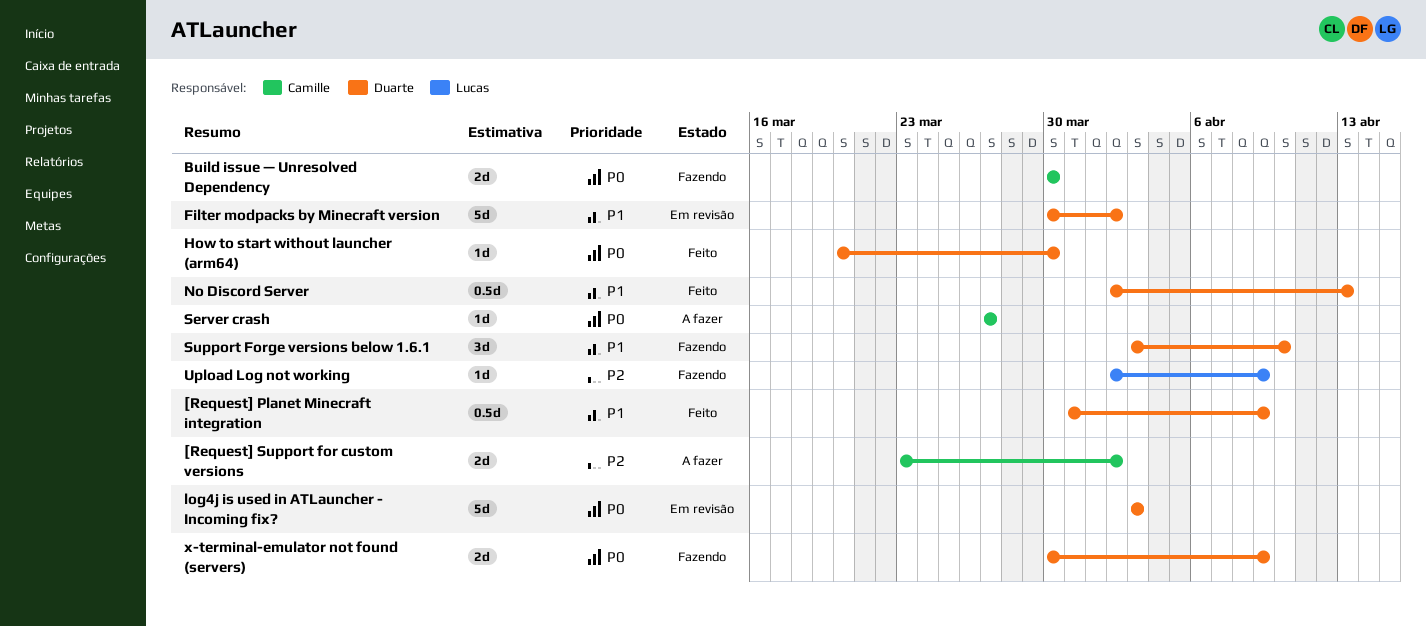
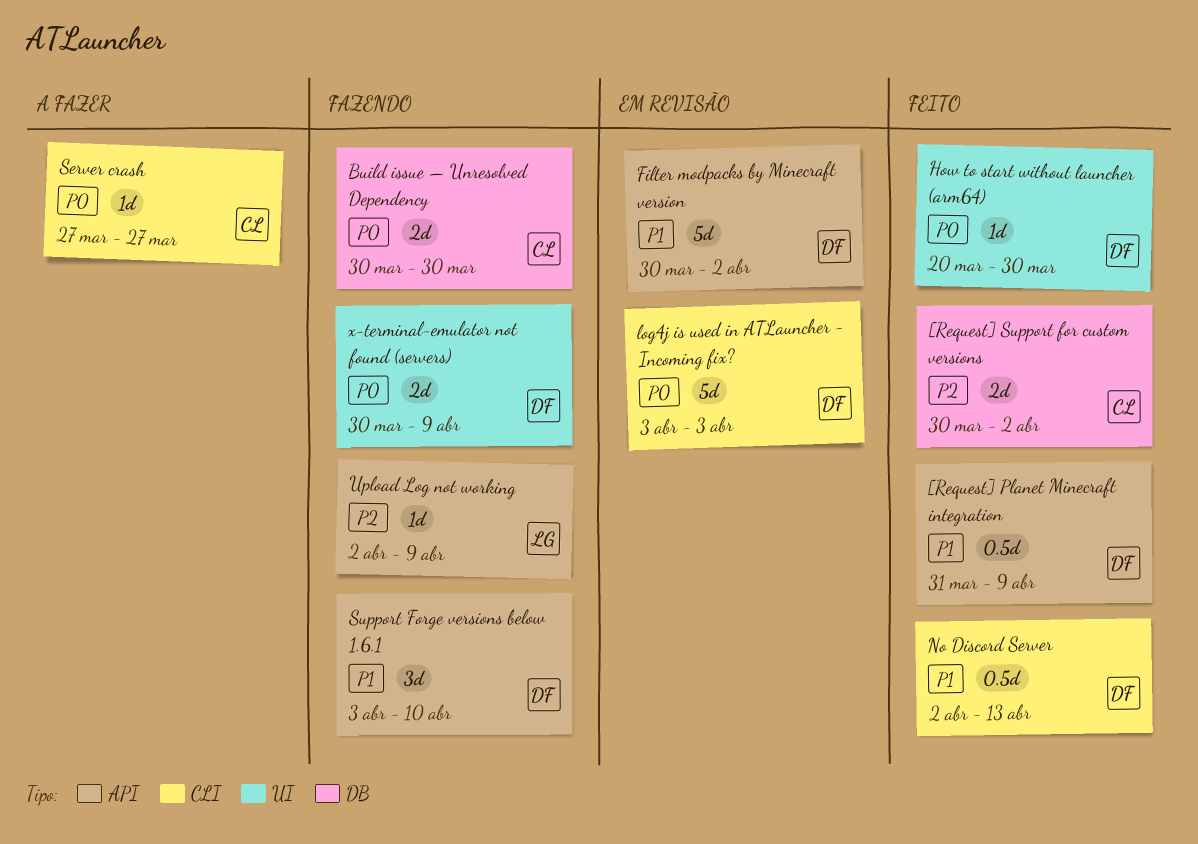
[Request] Support for custom versions, status: A fazer -> Feito
[Request] Support for custom versions, start: Mar 23 -> Mar 30

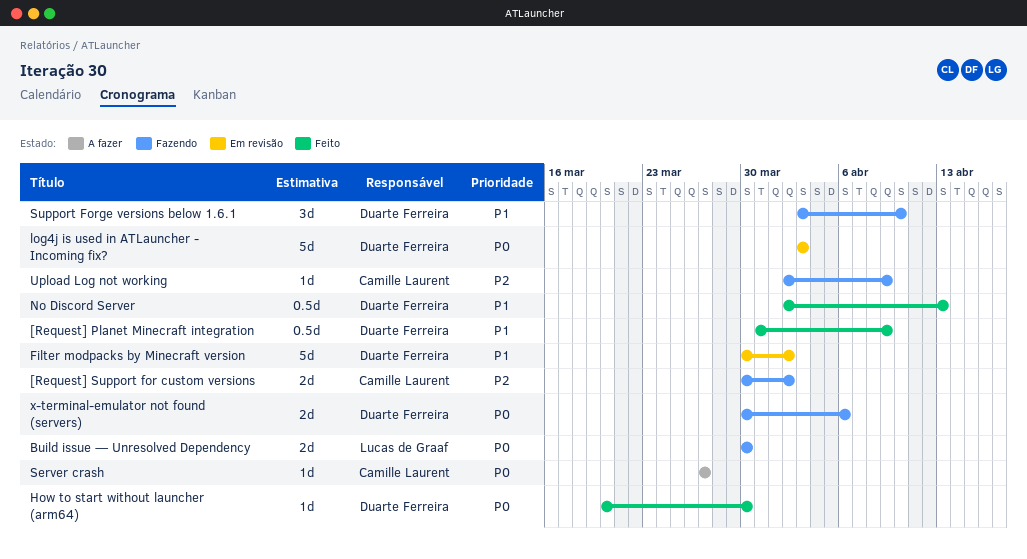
[Request] Support for custom versions, status: Feito -> Fazendo
Build issue — Unresolved Dependency, owner: Camille Laurent -> Lucas de Graaf
Upload Log not working, owner: Lucas de Graaf -> Camille Laurent
x-terminal-emulator not found (servers), due: Apr 9 -> Apr 6

